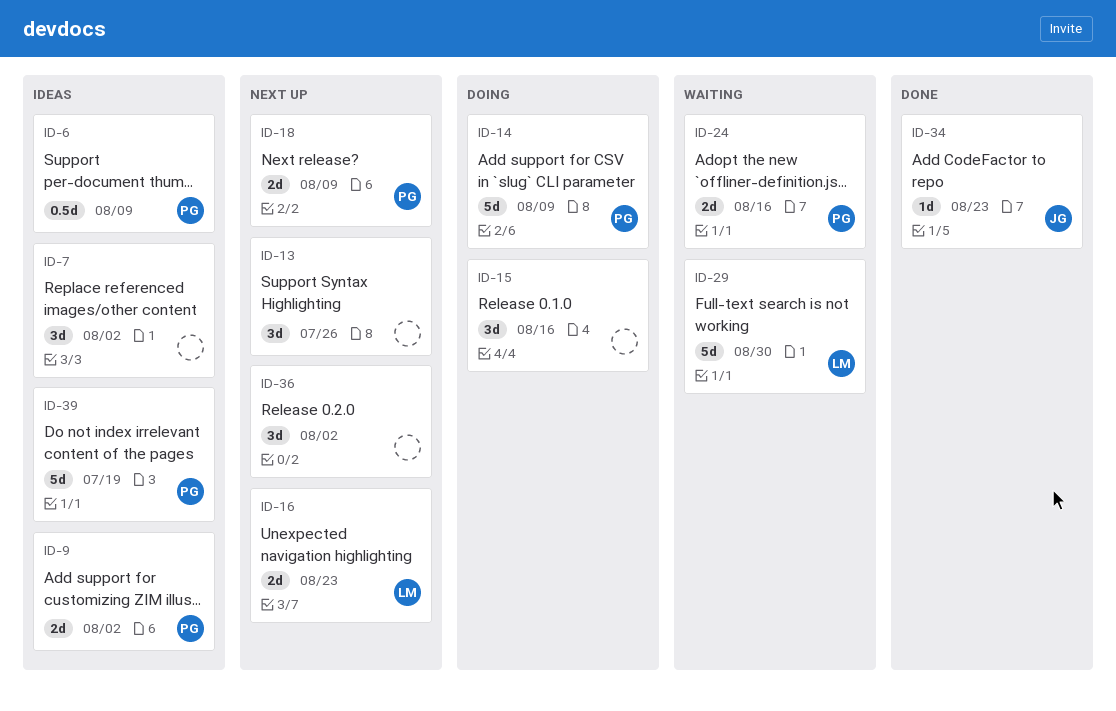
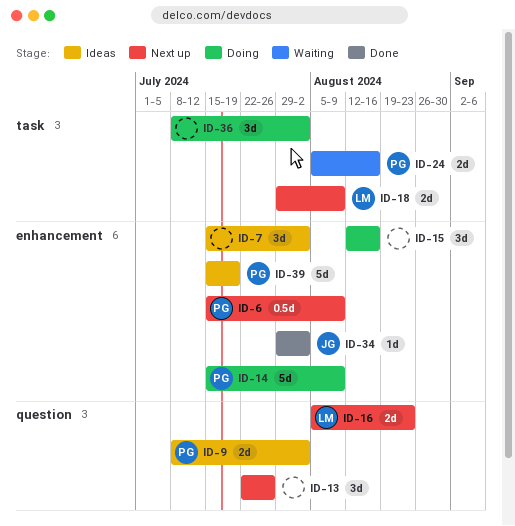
ID-6, status: Ideas -> Next up
ID-18, owner: PG -> LM
ID-29: present -> none
ID-34, due: Aug 23 -> Aug 2
ID-36, status: Next up -> Doing

